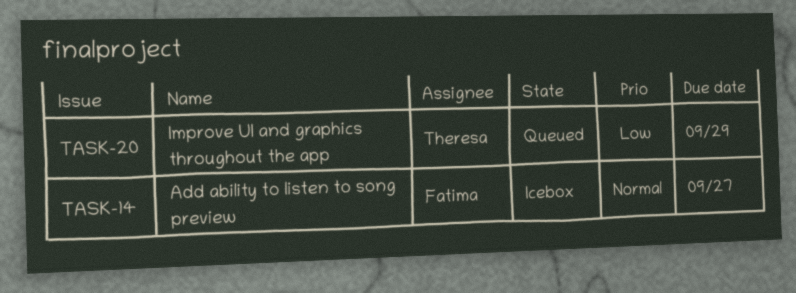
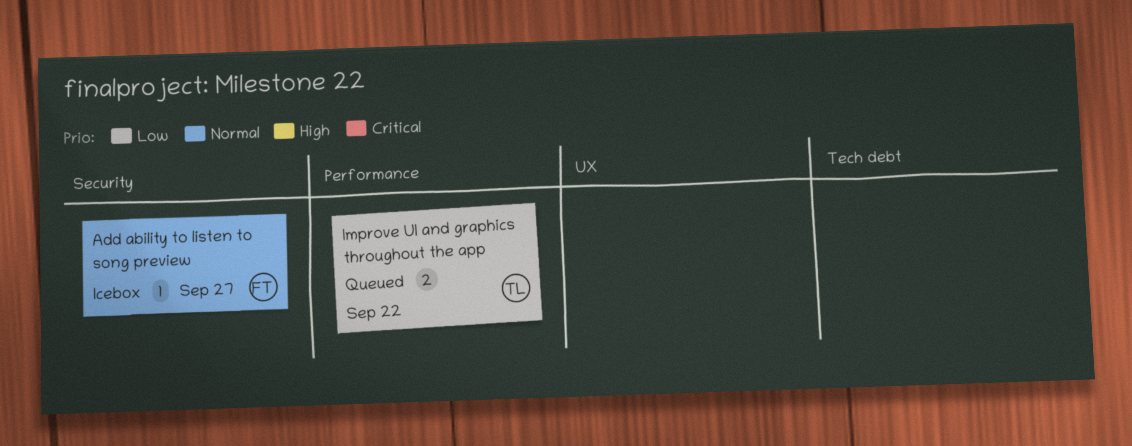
Improve UI and graphics throughout the app, due: Sep 29 -> Sep 22

